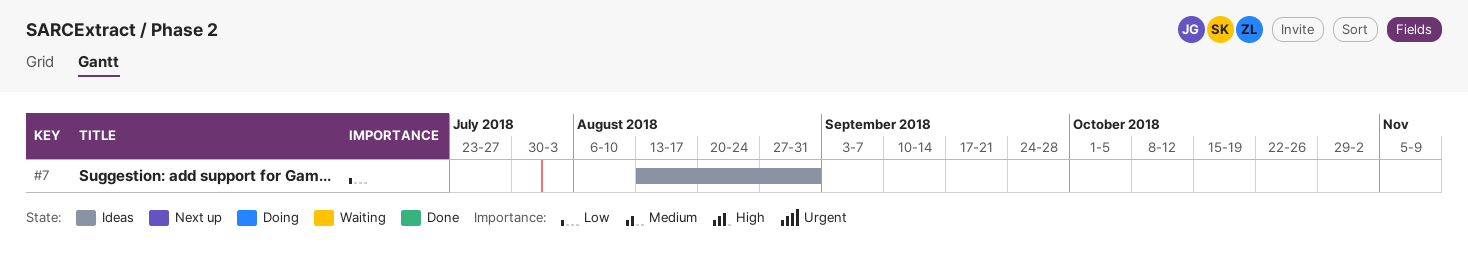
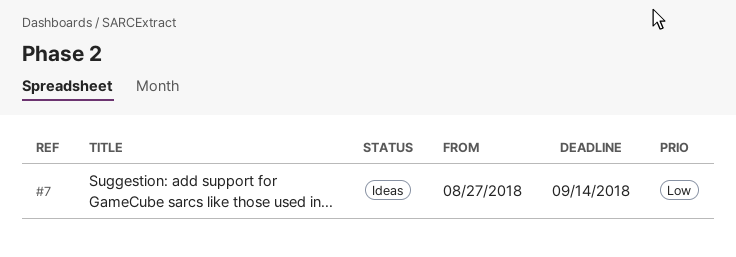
#7, start: Aug 13 -> Aug 27
#7, due: Aug 31 -> Sep 14

